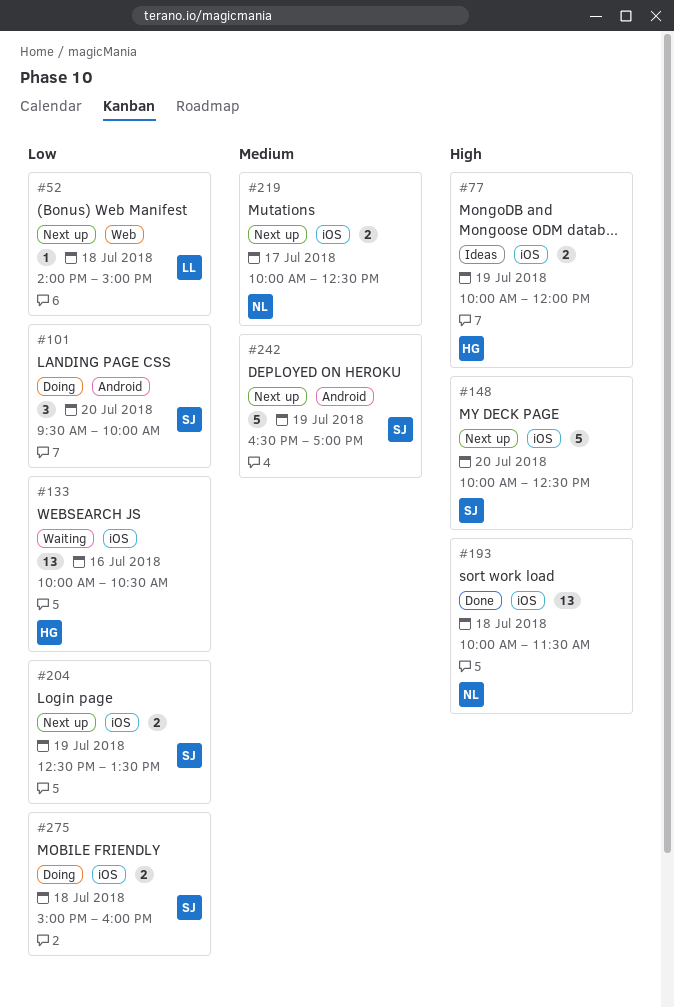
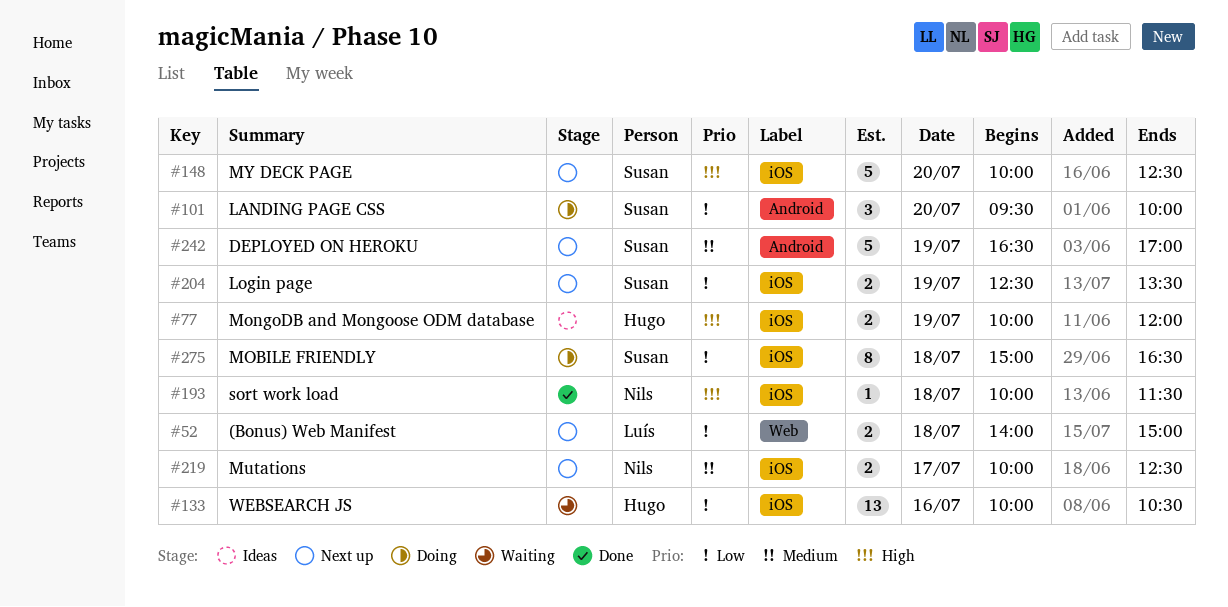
#52, estimate: 1 -> 2
#193, estimate: 13 -> 1
#275, estimate: 2 -> 8
#275, ends: 16:00 -> 16:30

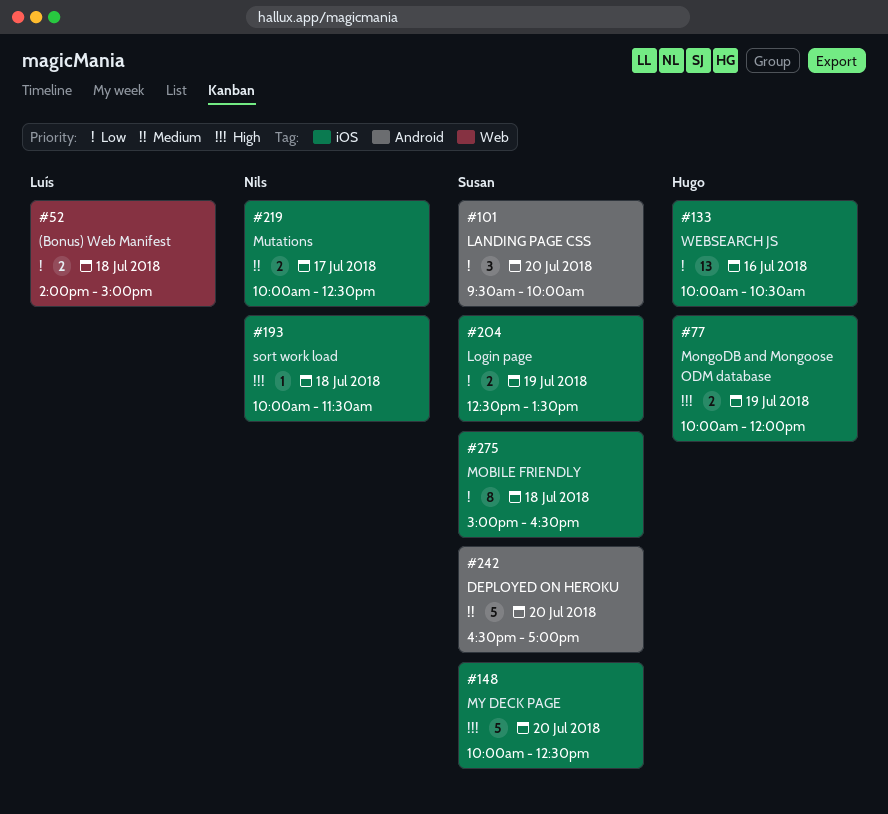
#242, day: Jul 19 -> Jul 20

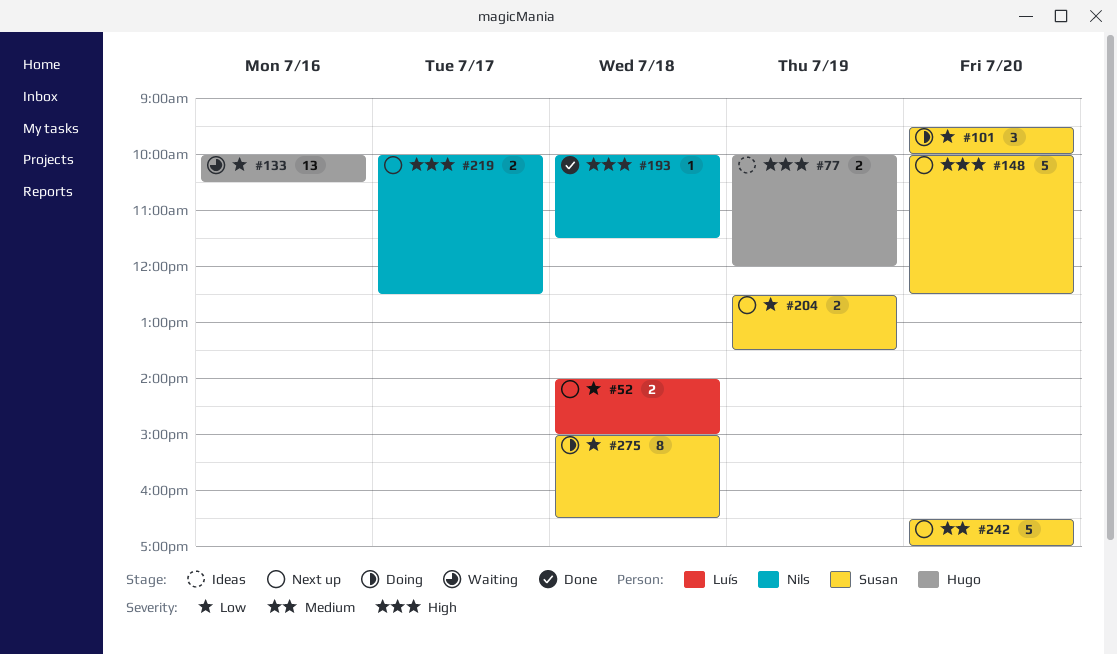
#219, priority: Medium -> High

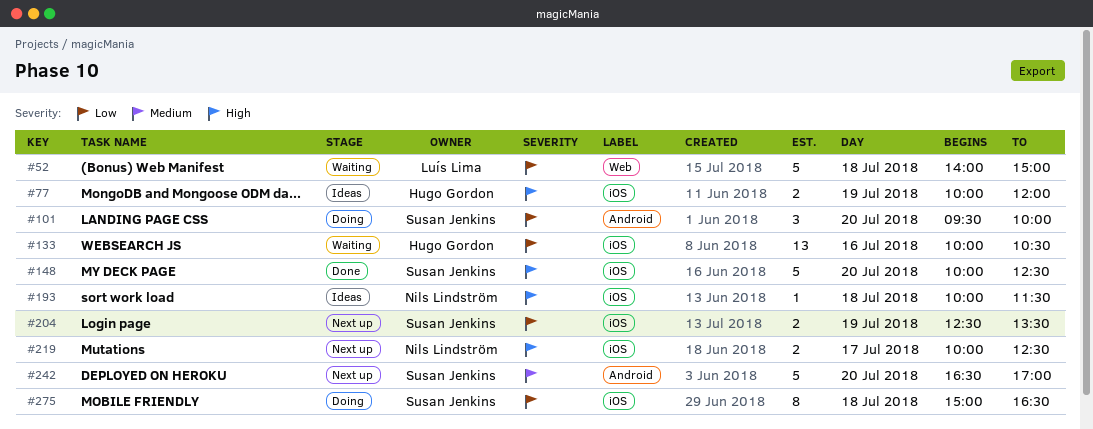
#52, status: Next up -> Waiting
#52, estimate: 2 -> 5
#148, status: Next up -> Done
#193, status: Done -> Ideas

